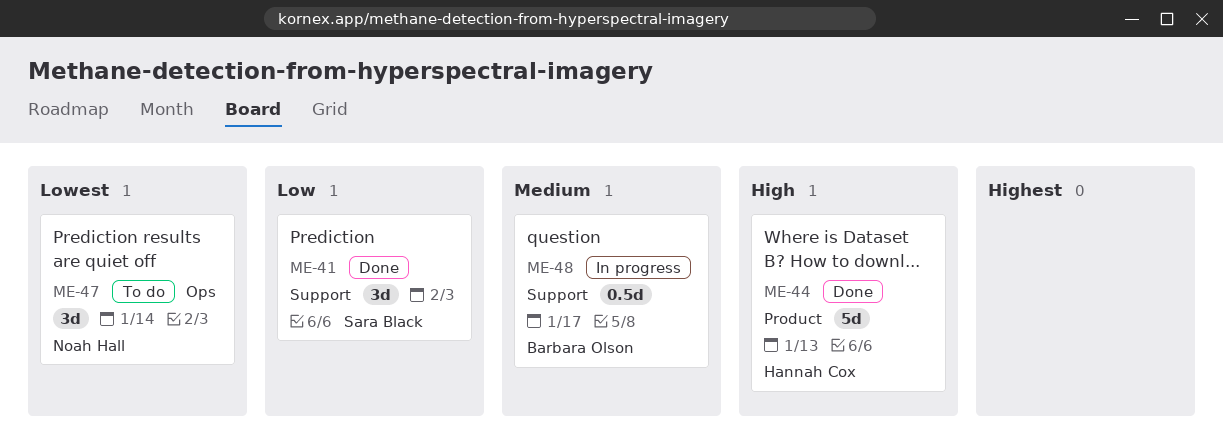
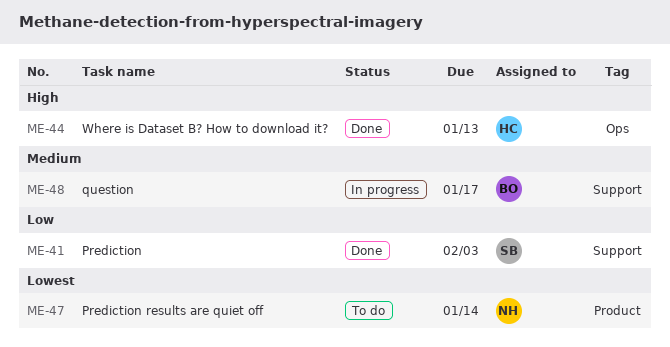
ME-44, label: Product -> Ops
ME-47, label: Ops -> Product

